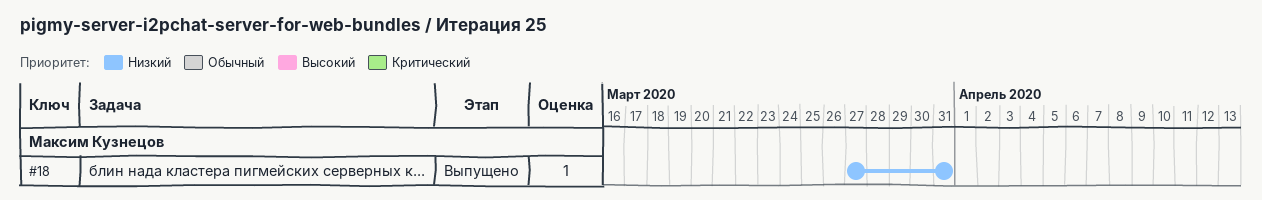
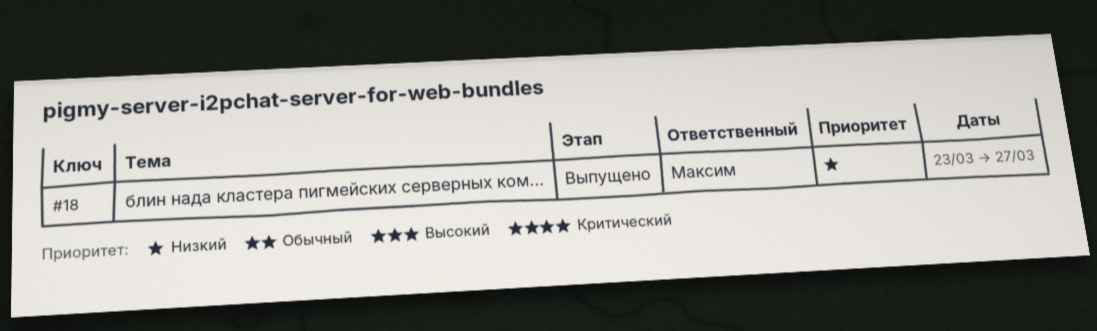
#18, start: Mar 27 -> Mar 23
#18, due: Mar 31 -> Mar 27

